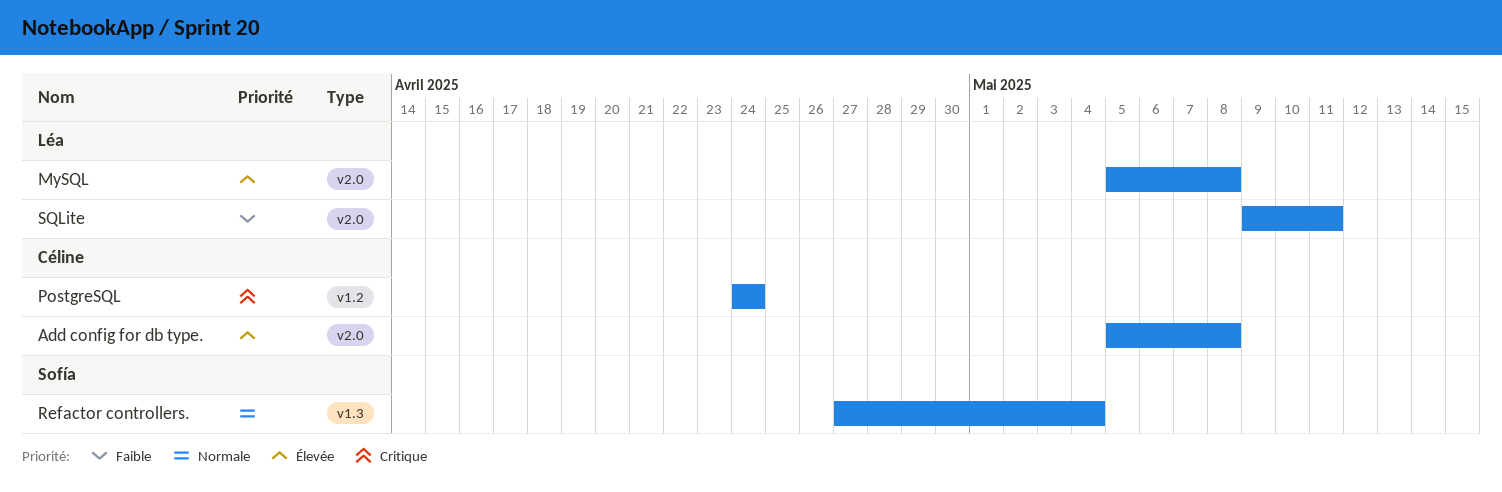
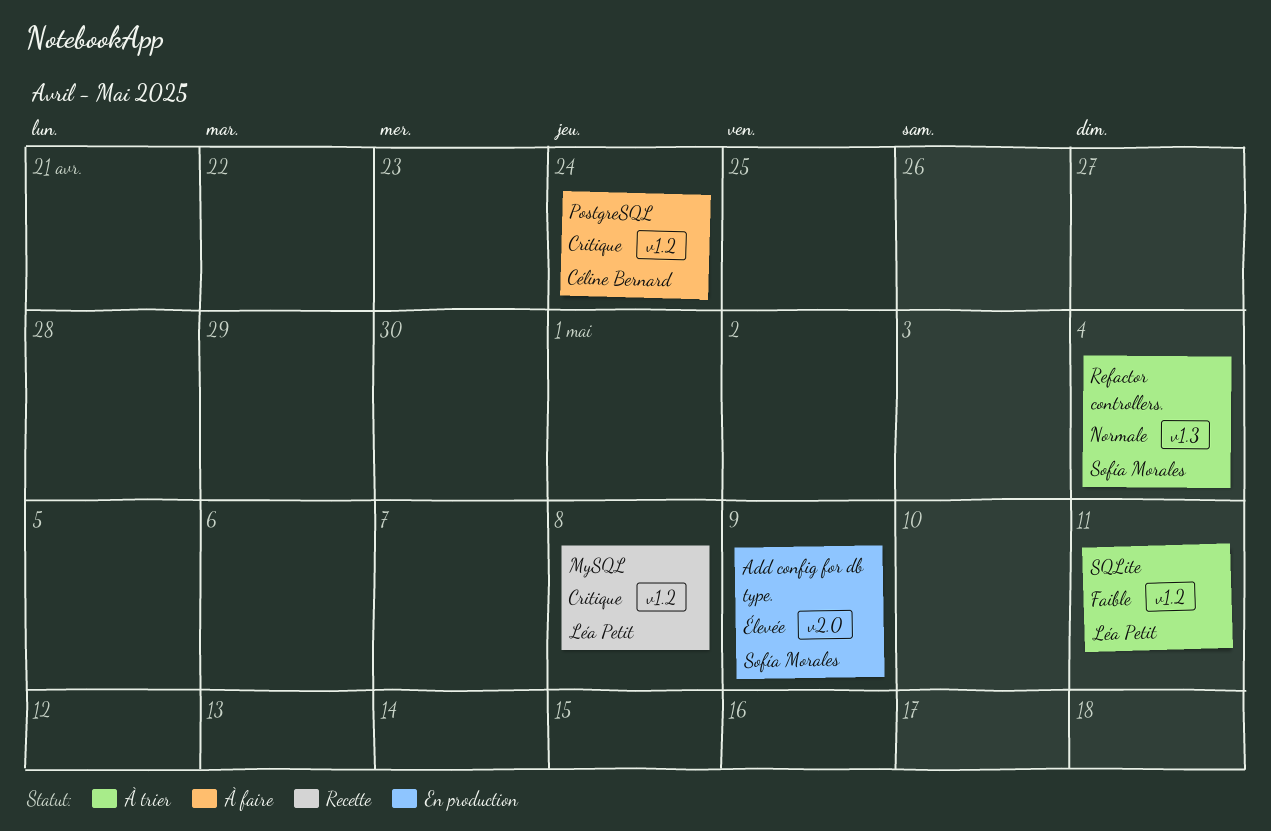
Add config for db type., owner: Céline Bernard -> Sofía Morales
Add config for db type., due: May 8 -> May 9
MySQL, priority: Élevée -> Critique
MySQL, label: v2.0 -> v1.2
SQLite, label: v2.0 -> v1.2

